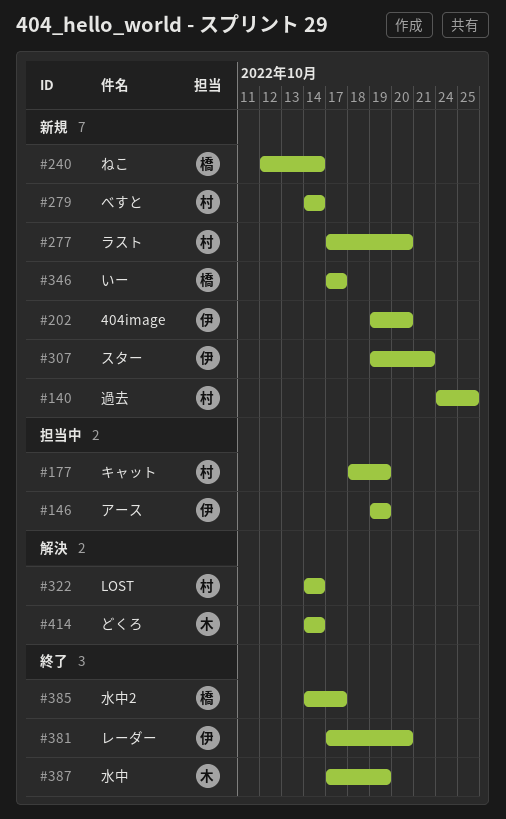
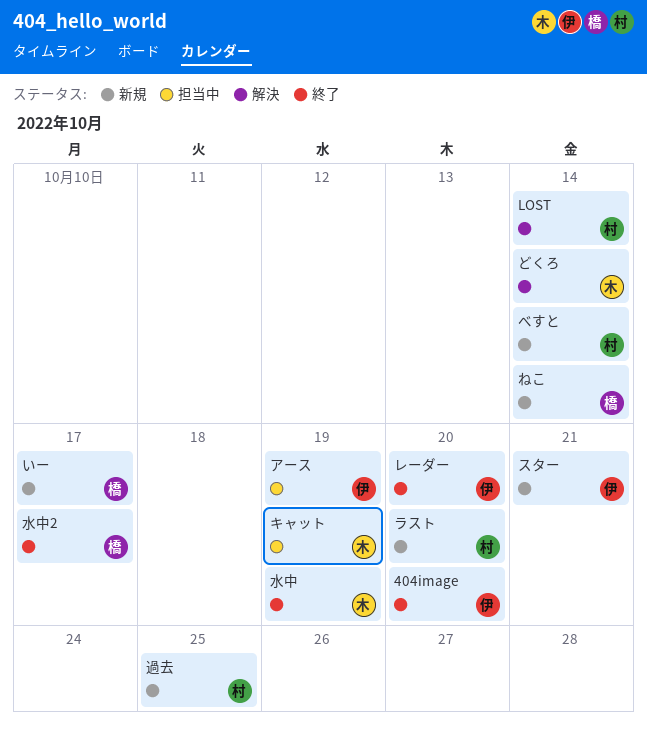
404image, status: 新規 -> 終了
キャット, owner: 村 -> 木

